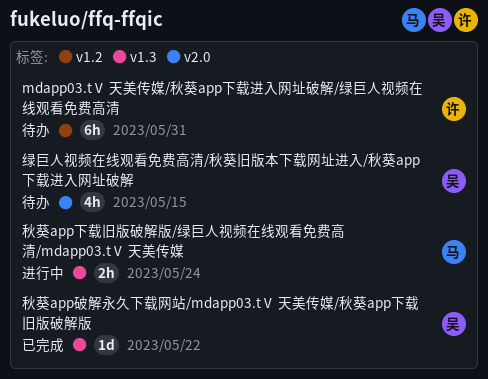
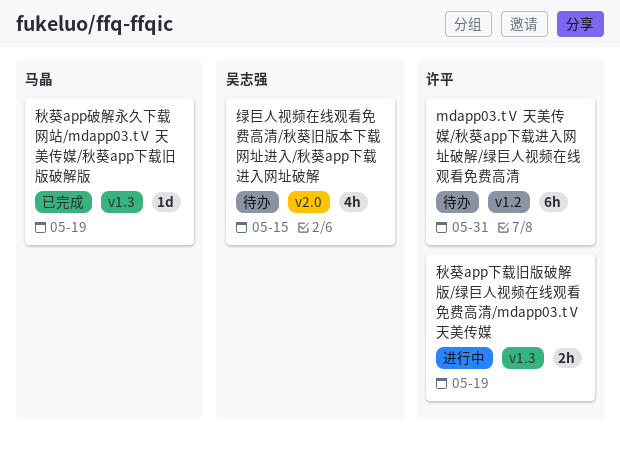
秋葵app下载旧版破解版/绿巨人视频在线观看免费高清/mdapp03.tⅤ 天美传媒, owner: 马晶 -> 许平
秋葵app下载旧版破解版/绿巨人视频在线观看免费高清/mdapp03.tⅤ 天美传媒, due: May 24 -> May 19
秋葵app破解永久下载网站/mdapp03.tⅤ 天美传媒/秋葵app下载旧版破解版, owner: 吴志强 -> 马晶
秋葵app破解永久下载网站/mdapp03.tⅤ 天美传媒/秋葵app下载旧版破解版, due: May 22 -> May 19

